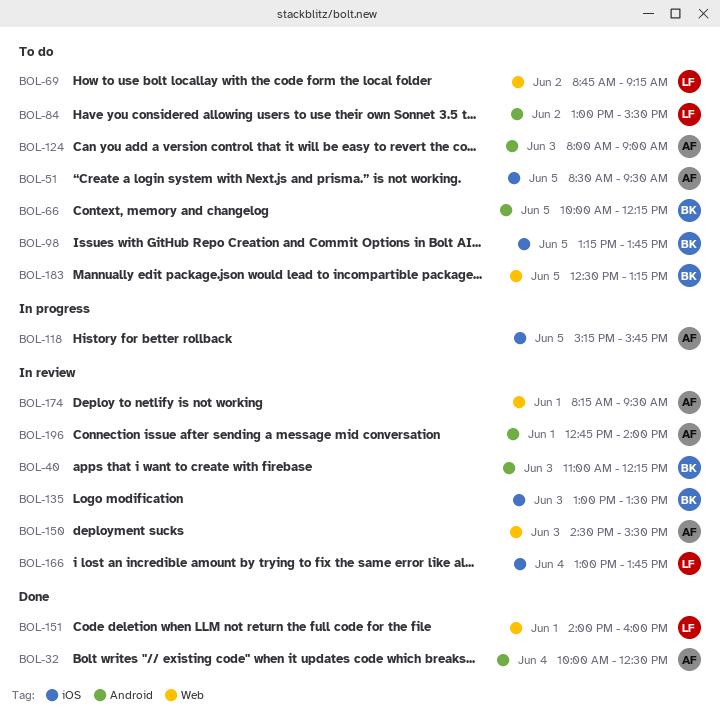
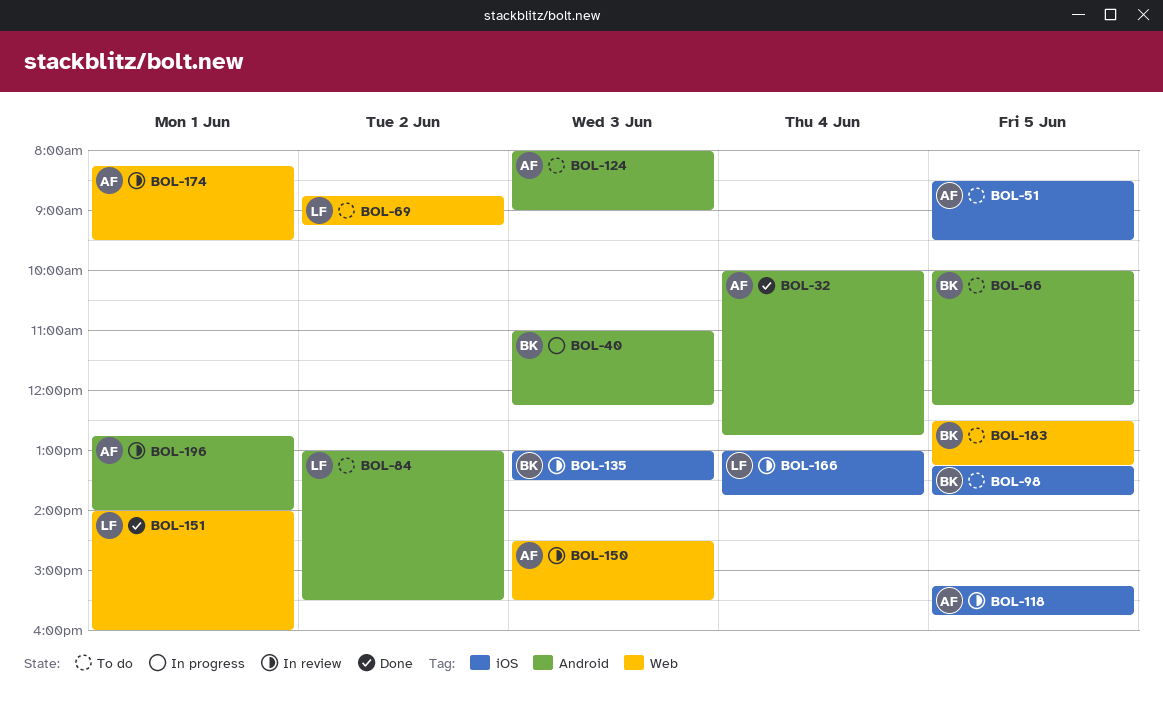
BOL-32, ends: 12:30 -> 12:45
BOL-40, status: In review -> In progress
BOL-118, status: In progress -> In review

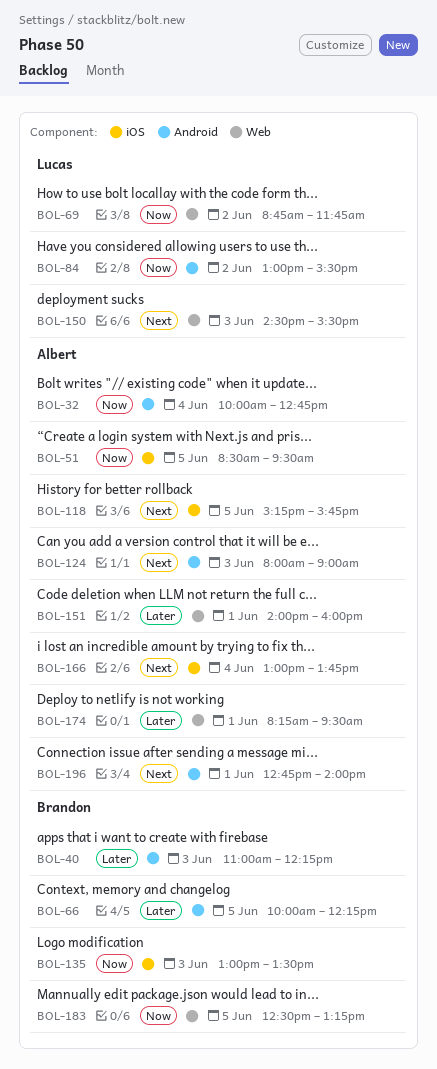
BOL-69, ends: 09:15 -> 11:45
BOL-98: present -> none
BOL-150, owner: Albert -> Lucas
BOL-151, owner: Lucas -> Albert
BOL-166, owner: Lucas -> Albert

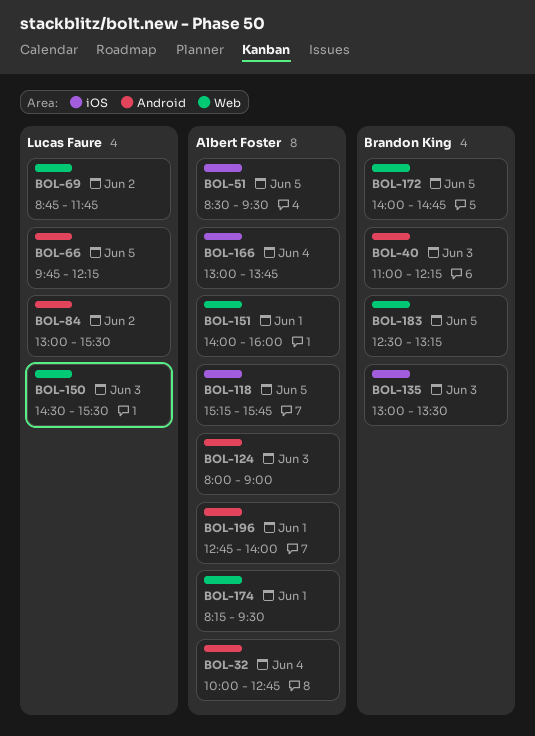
BOL-66, owner: Brandon King -> Lucas Faure
BOL-66, begins: 10:00 -> 09:45
BOL-172: none -> present

